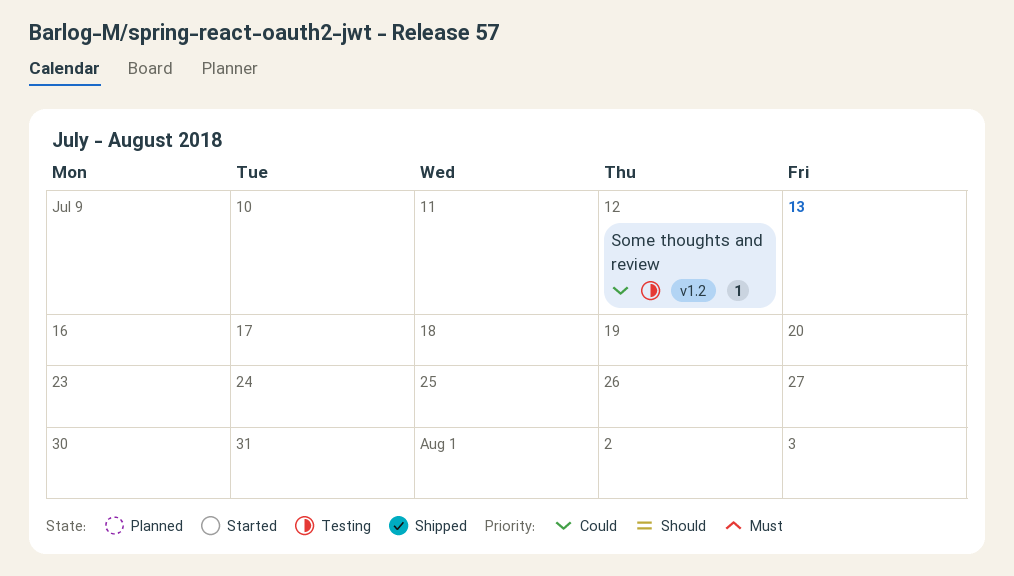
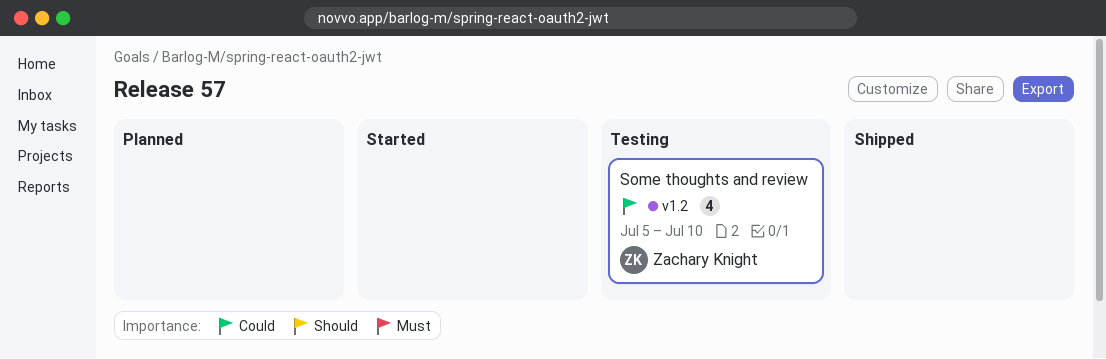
Some thoughts and review, estimate: 1 -> 4
Some thoughts and review, due: Jul 12 -> Jul 10

